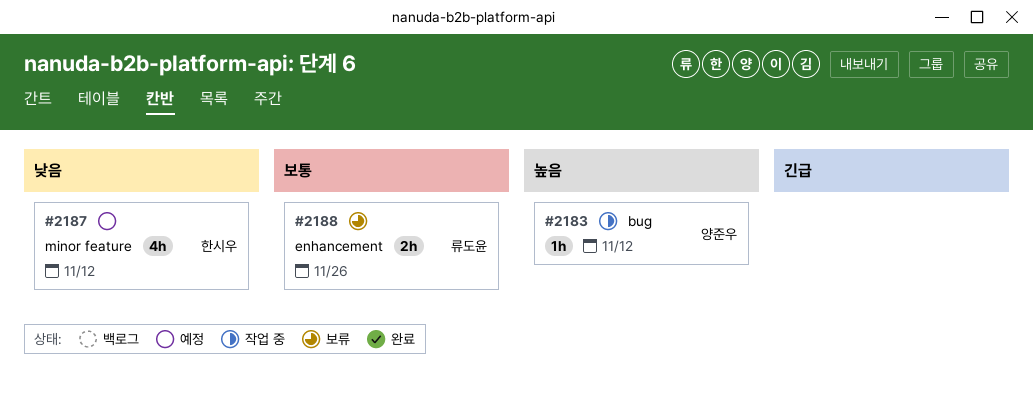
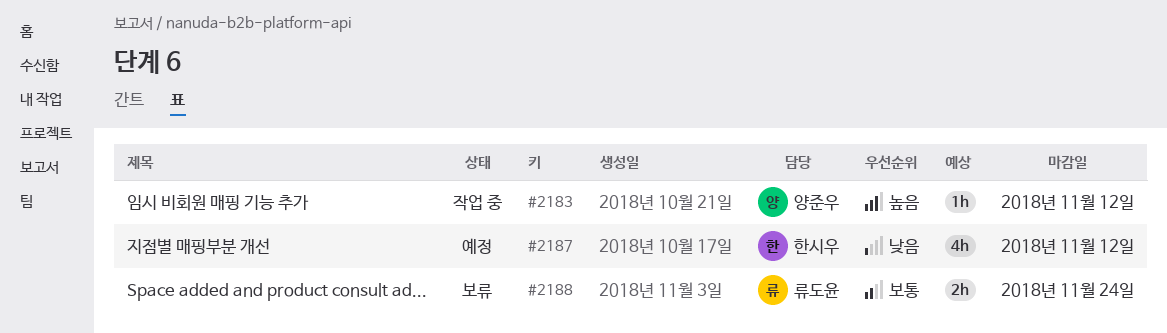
#2188, due: Nov 26 -> Nov 24

